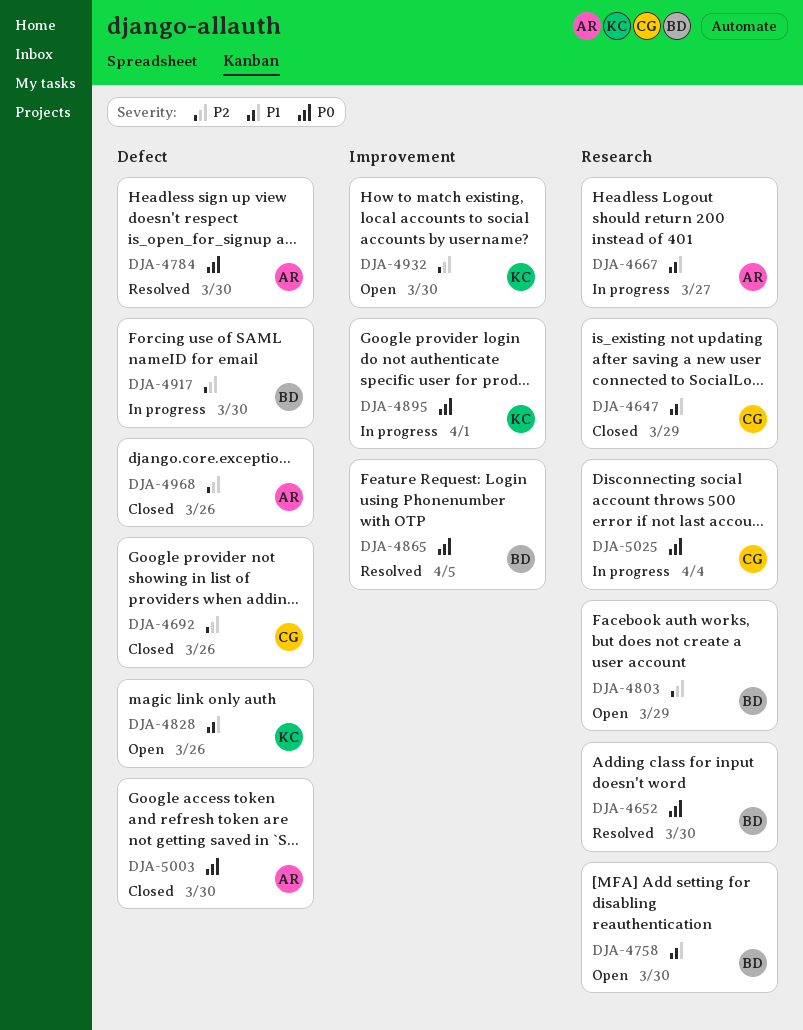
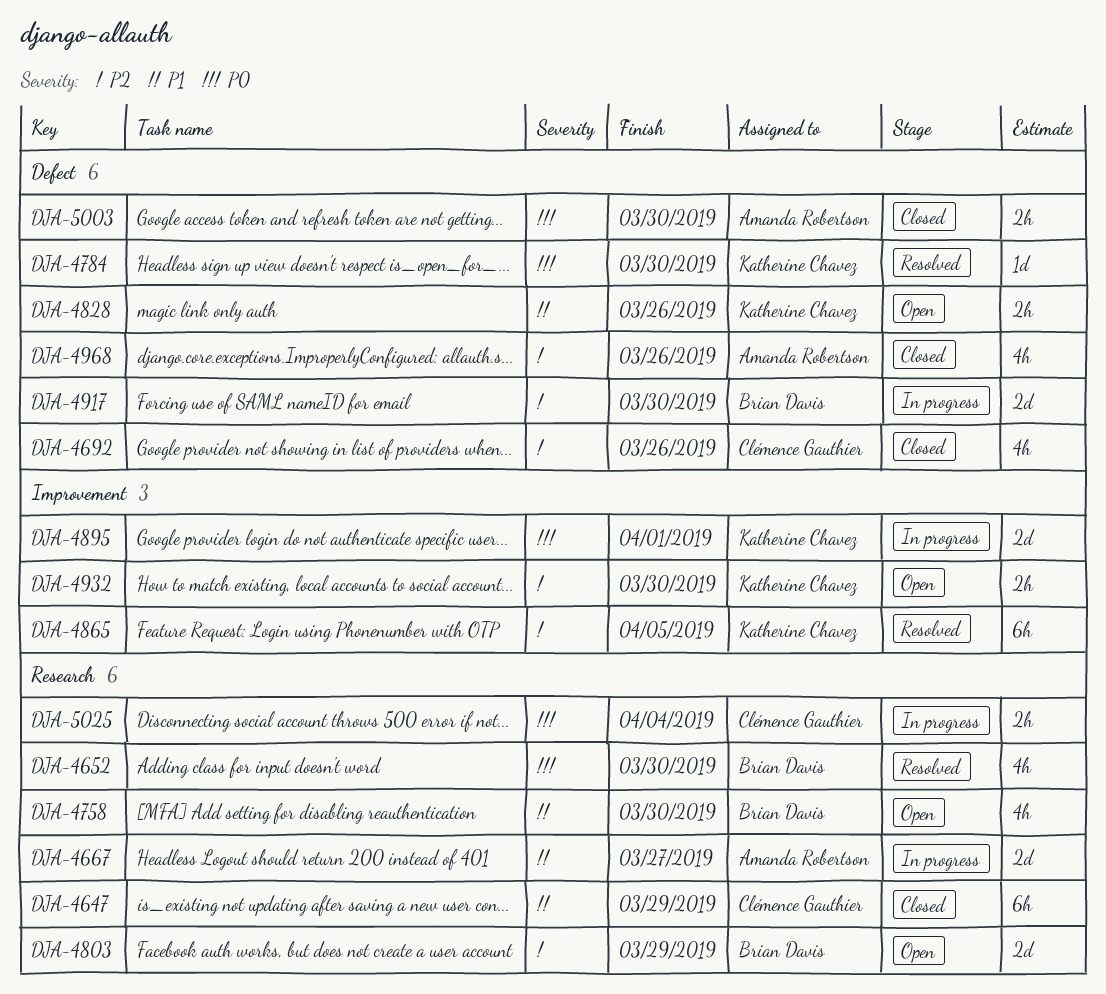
DJA-4784, owner: Amanda Robertson -> Katherine Chavez
DJA-4865, owner: Brian Davis -> Katherine Chavez
DJA-4865, priority: P0 -> P2

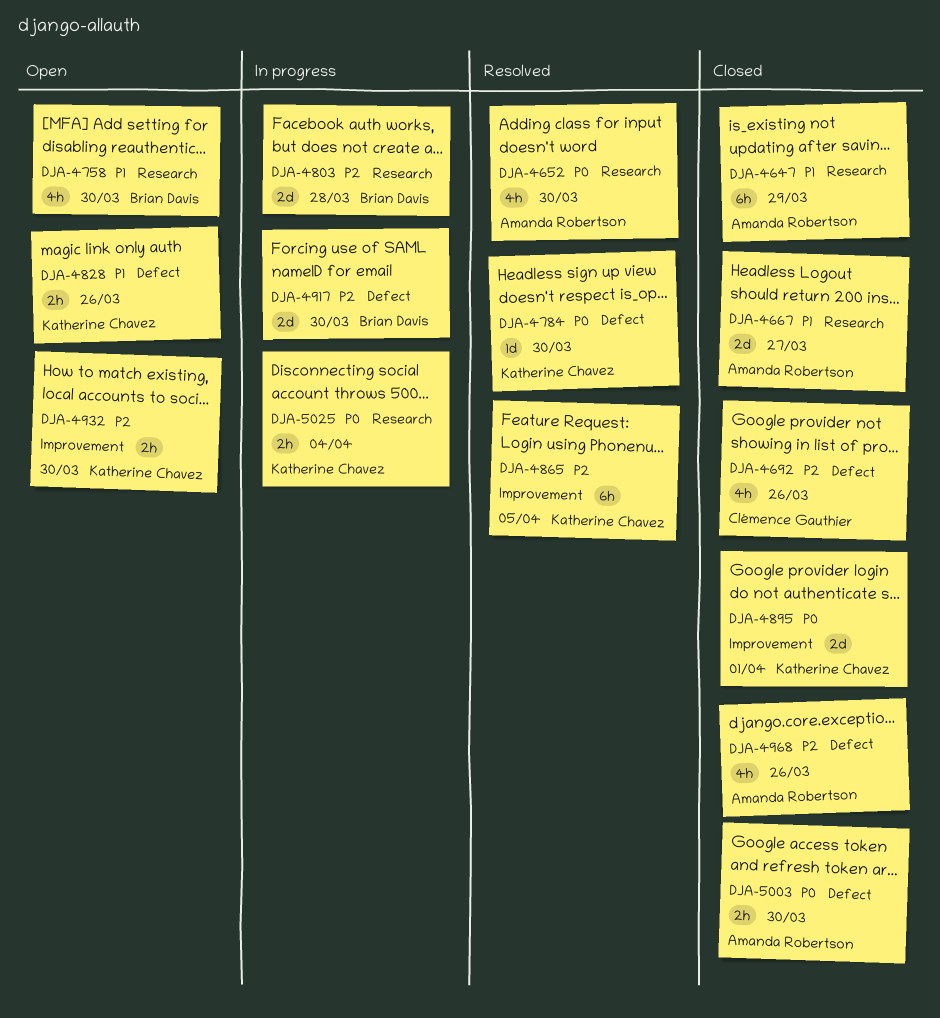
DJA-4647, owner: Clémence Gauthier -> Amanda Robertson
DJA-4652, owner: Brian Davis -> Amanda Robertson
DJA-4667, status: In progress -> Closed
DJA-4803, status: Open -> In progress
DJA-4803, due: Mar 29 -> Mar 28
DJA-4895, status: In progress -> Closed
DJA-5025, owner: Clémence Gauthier -> Katherine Chavez

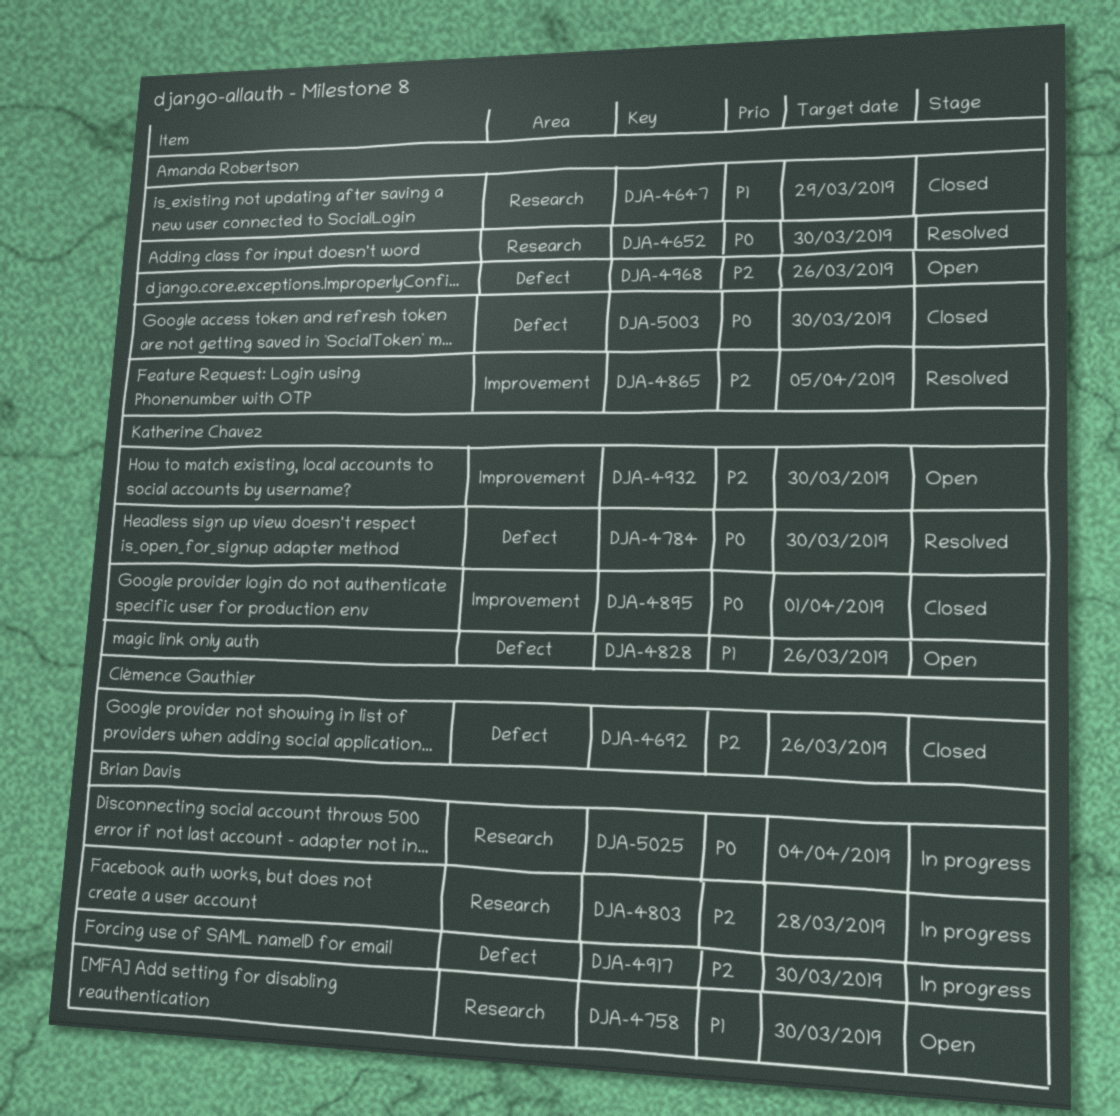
DJA-4667: present -> none
DJA-4865, owner: Katherine Chavez -> Amanda Robertson
DJA-4968, status: Closed -> Open
DJA-5025, owner: Katherine Chavez -> Brian Davis

